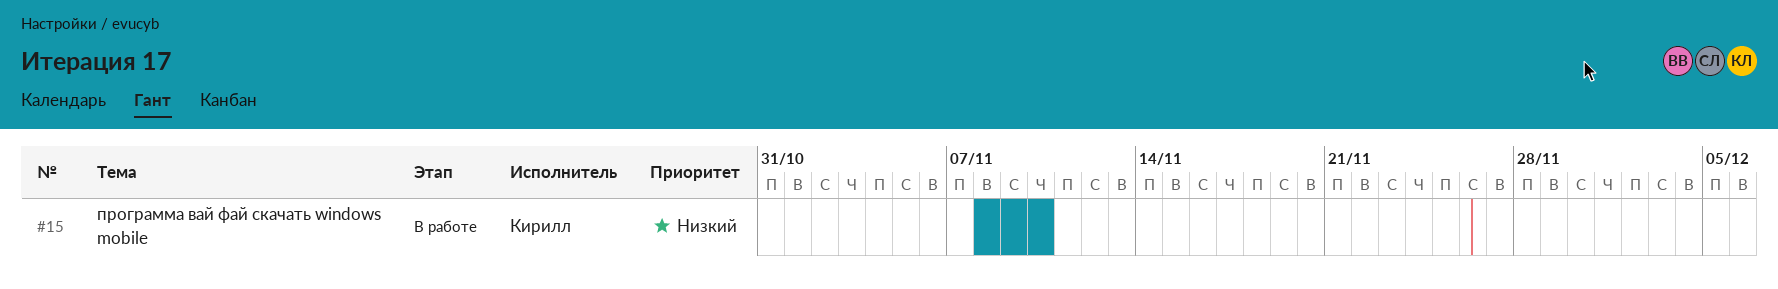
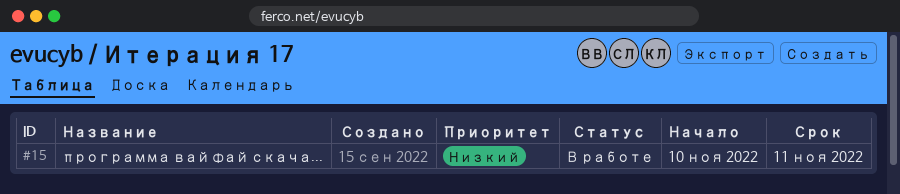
#15, start: Nov 8 -> Nov 10
#15, due: Nov 10 -> Nov 11

